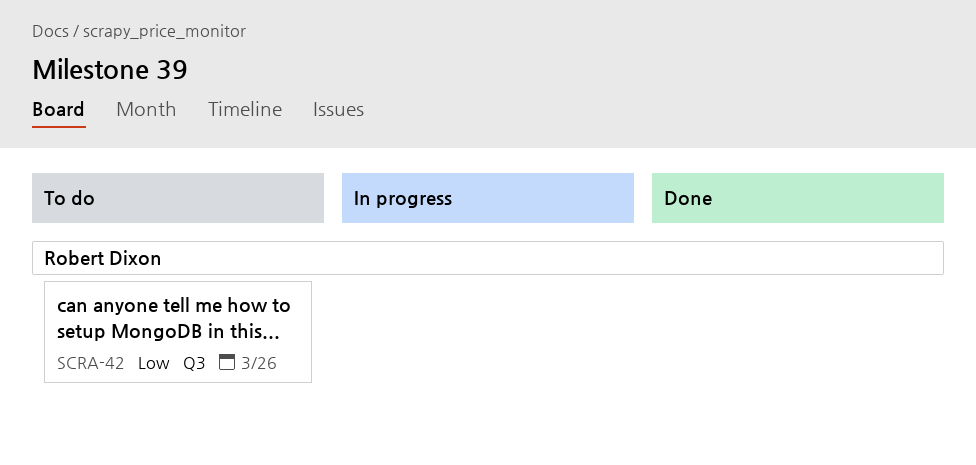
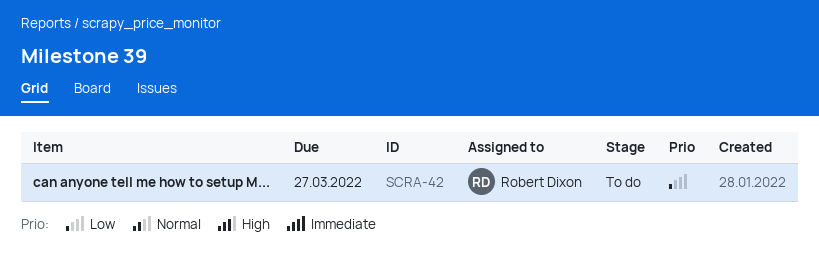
SCRA-42, due: Mar 26 -> Mar 27

